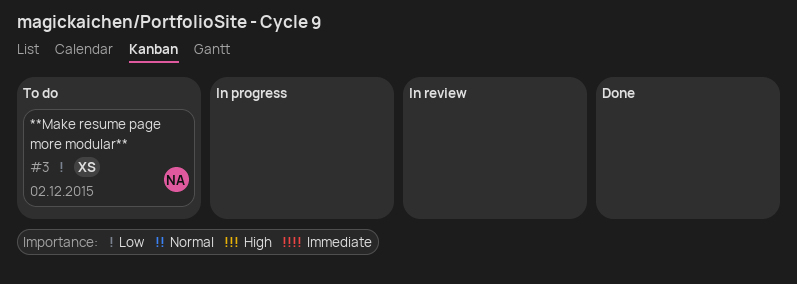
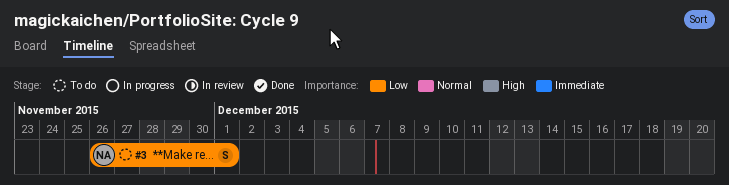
#3, estimate: XS -> S
#3, due: Dec 2 -> Dec 1

